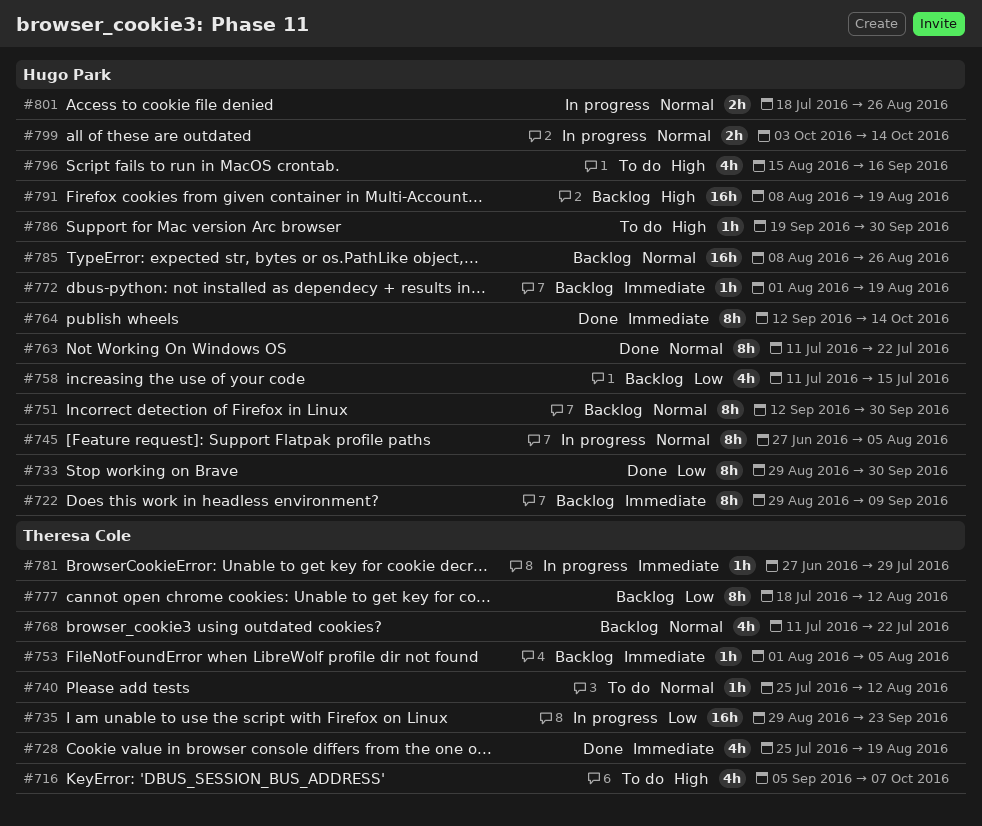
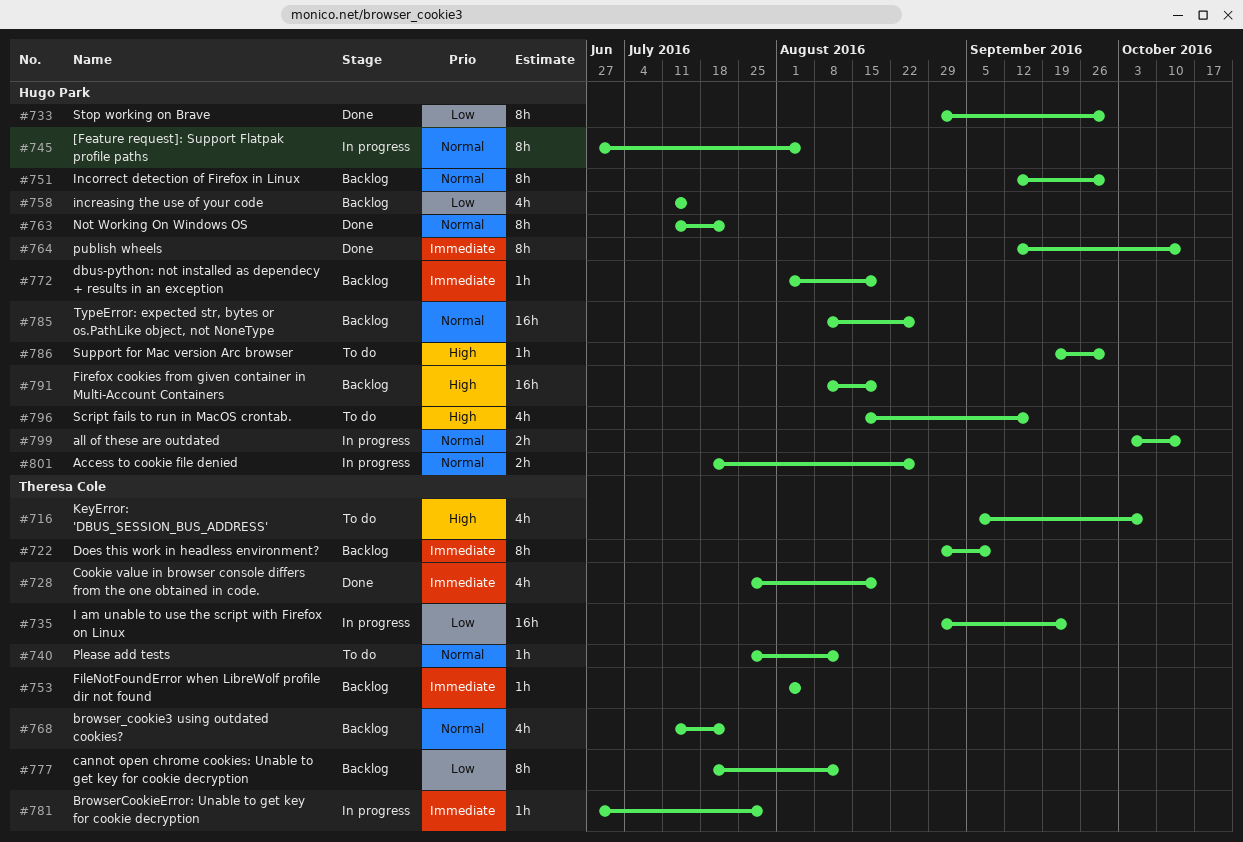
#722, owner: Hugo Park -> Theresa Cole

